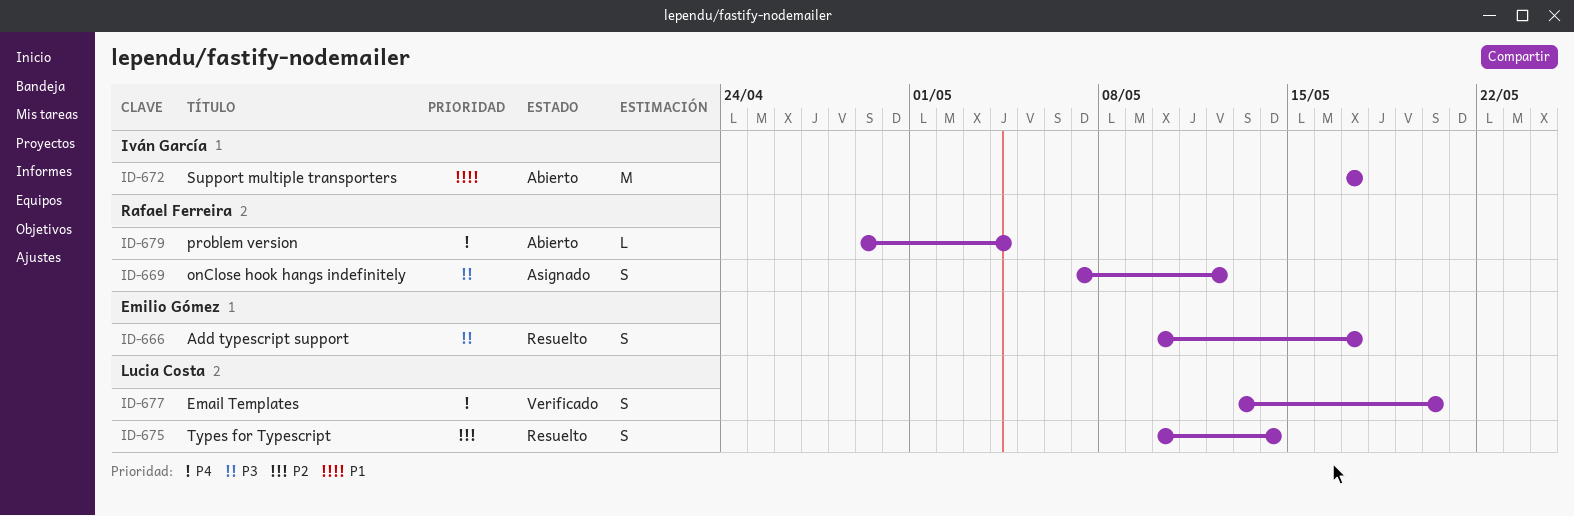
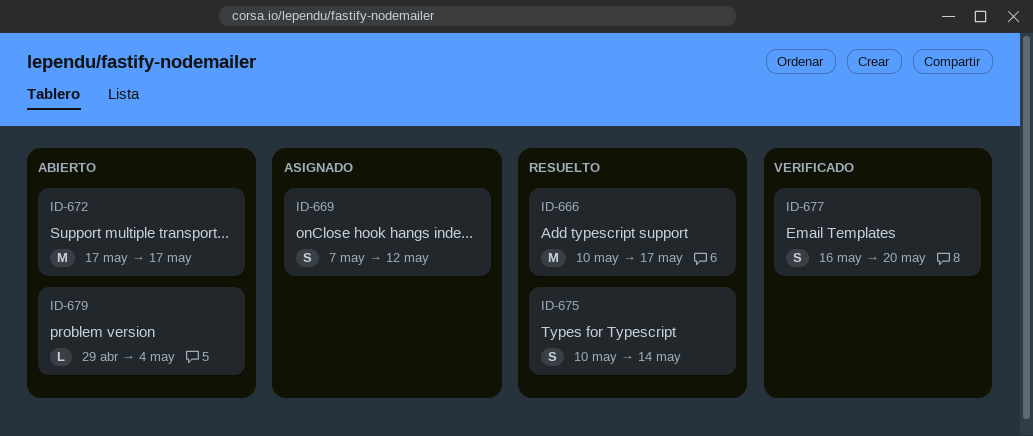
ID-666, estimate: S -> M
ID-677, start: May 13 -> May 16

